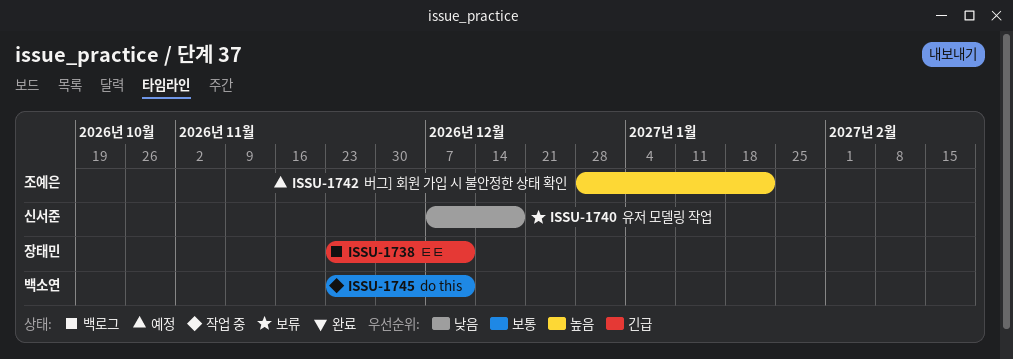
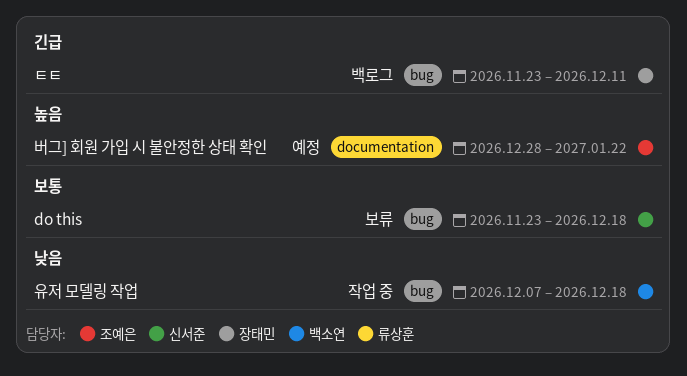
do this, status: 작업 중 -> 보류
do this, owner: 백소연 -> 신서준
do this, due: Dec 11 -> Dec 18
유저 모델링 작업, status: 보류 -> 작업 중
유저 모델링 작업, owner: 신서준 -> 백소연

